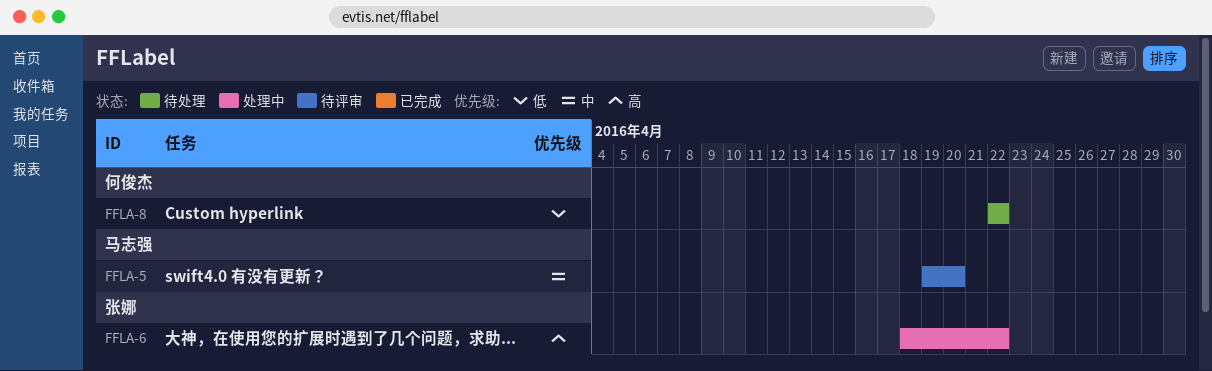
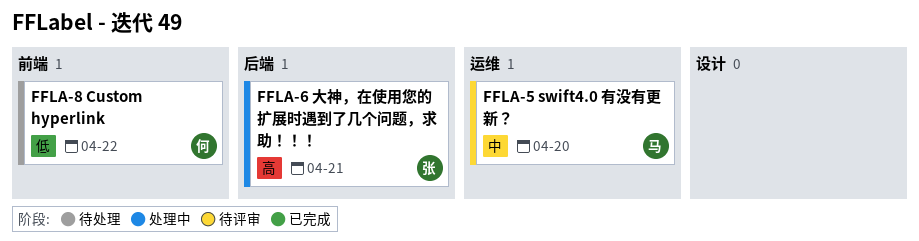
FFLA-6, due: Apr 22 -> Apr 21

